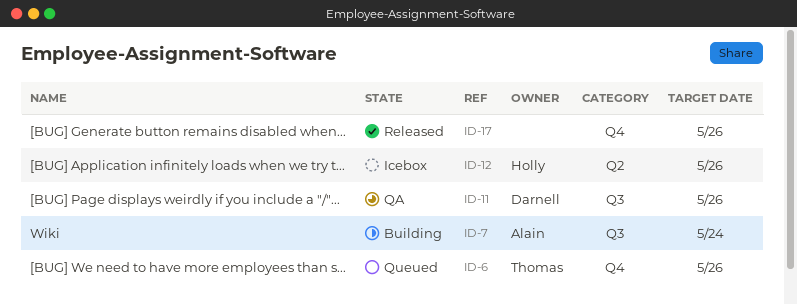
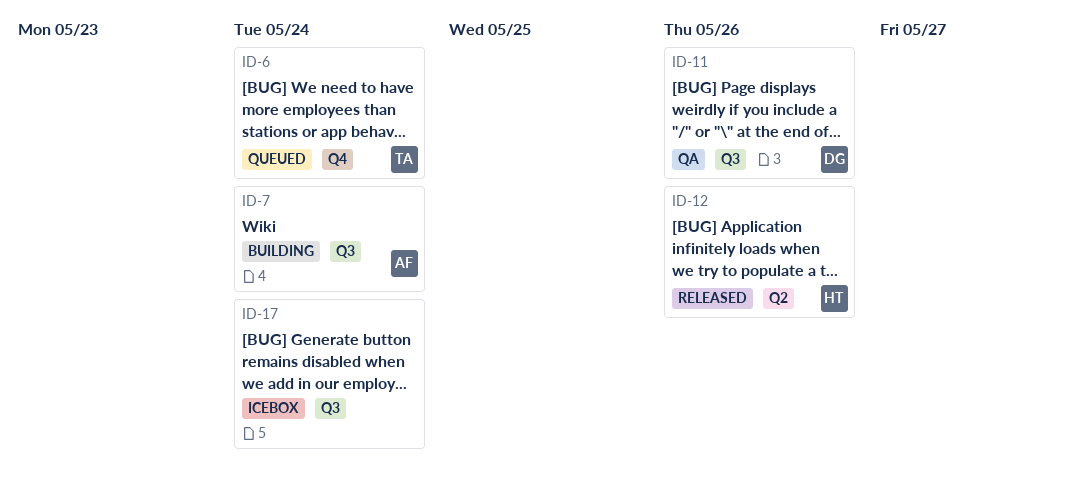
ID-6, due: May 26 -> May 24
ID-12, status: Icebox -> Released
ID-17, status: Released -> Icebox
ID-17, label: Q4 -> Q3
ID-17, due: May 26 -> May 24

